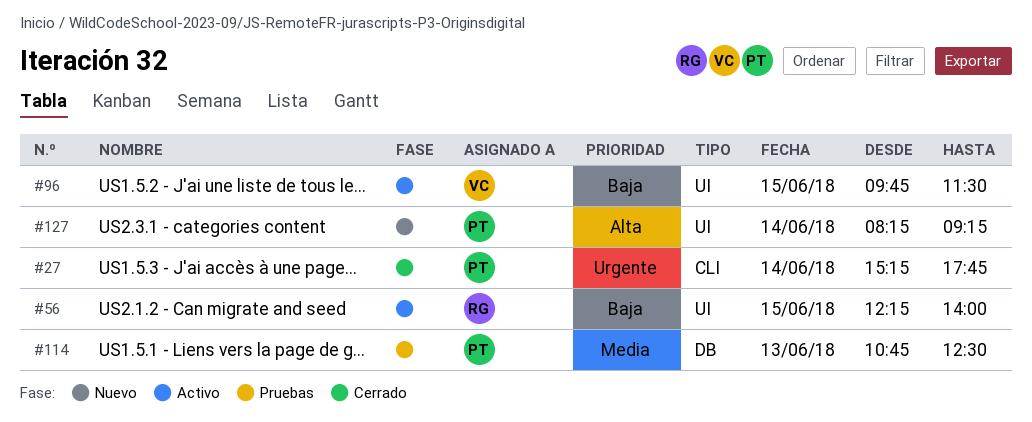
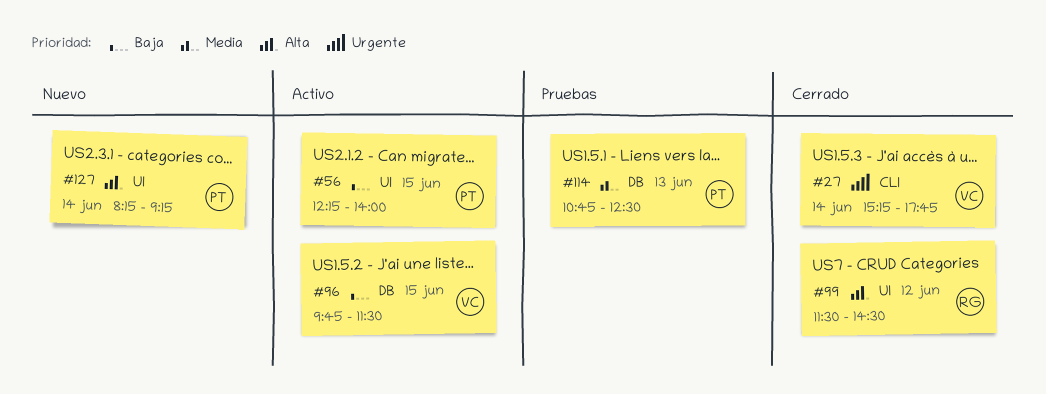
#27, owner: PT -> VC
#56, owner: RG -> PT
#96, label: UI -> DB
#99: none -> present

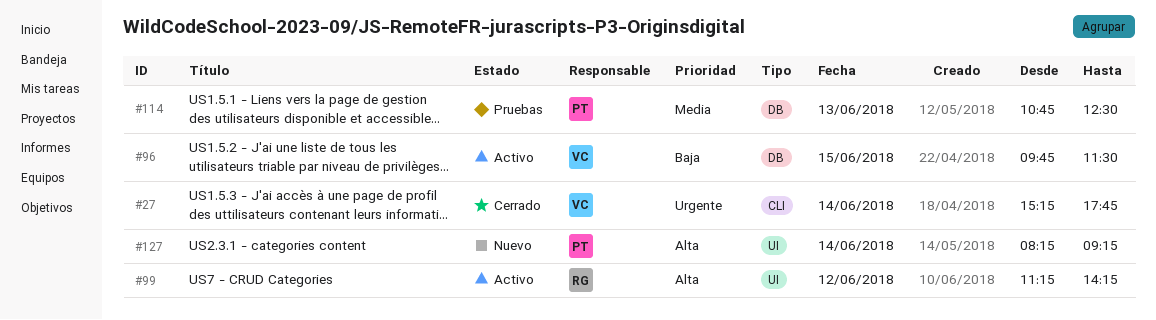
#56: present -> none
#99, status: Cerrado -> Activo
#99, begins: 11:30 -> 11:15
#99, ends: 14:30 -> 14:15

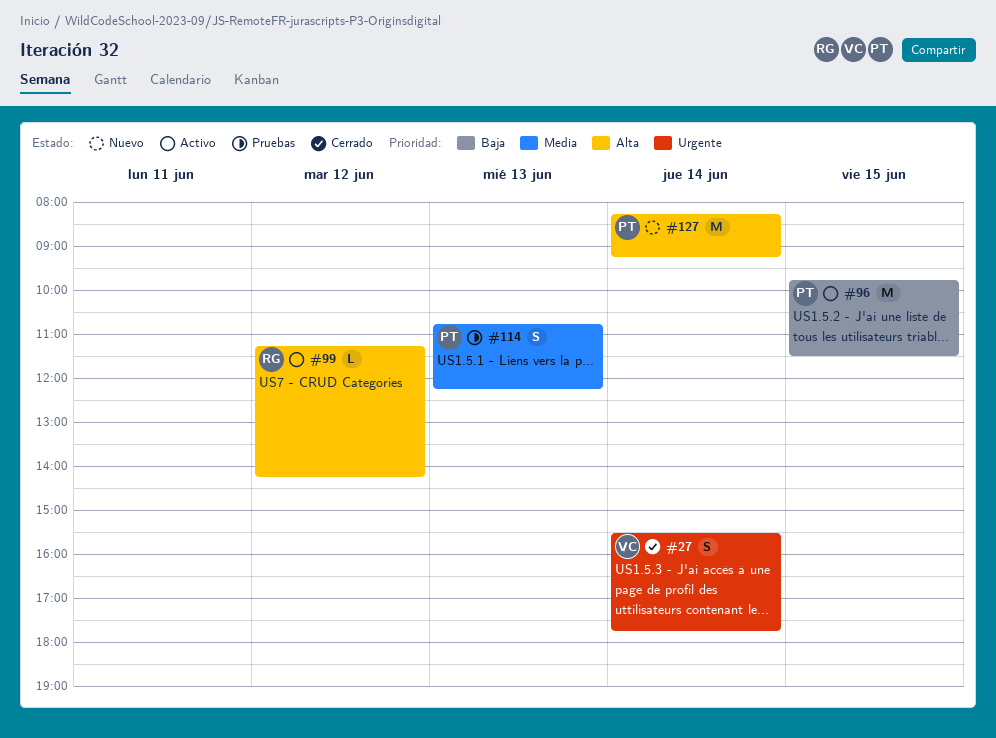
#27, begins: 15:15 -> 15:30
#96, owner: VC -> PT
#114, ends: 12:30 -> 12:15

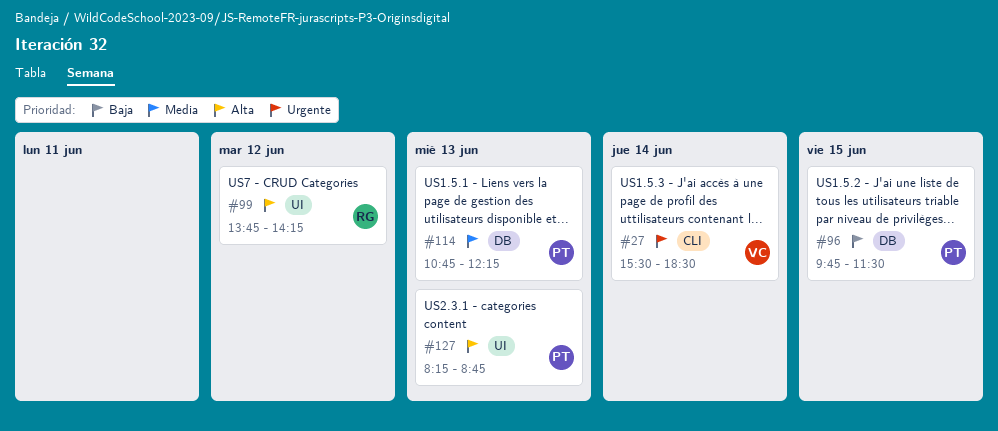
#27, ends: 17:45 -> 18:30
#99, begins: 11:15 -> 13:45
#127, day: Jun 14 -> Jun 13
#127, ends: 09:15 -> 08:45

